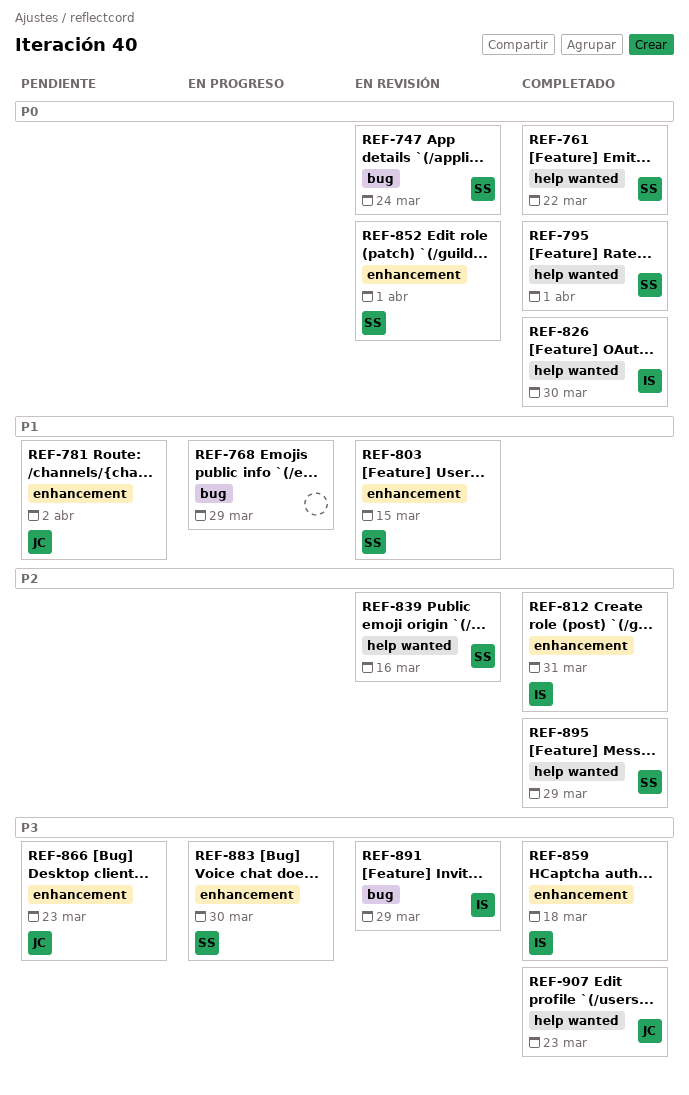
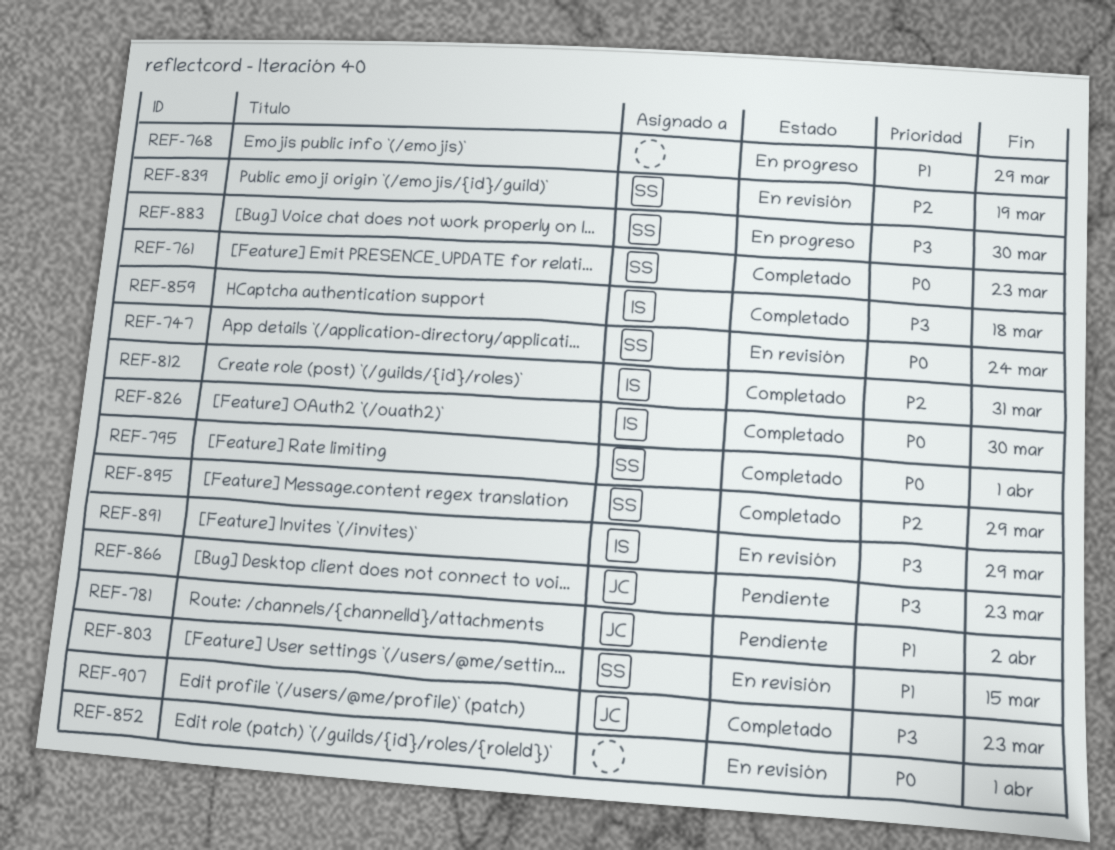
REF-761, due: Mar 22 -> Mar 23
REF-839, due: Mar 16 -> Mar 19
REF-852, owner: SS -> none

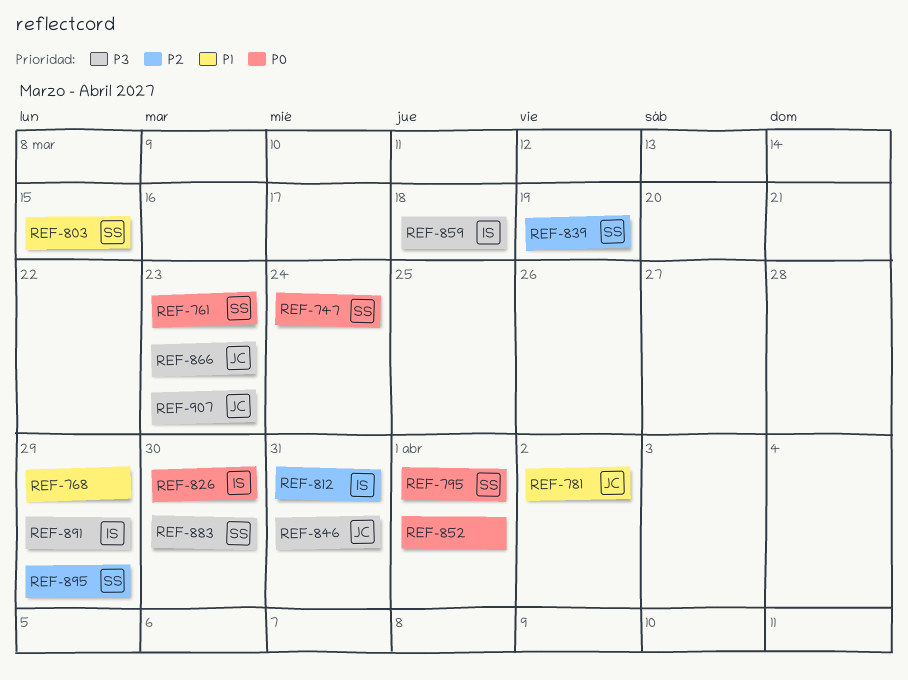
REF-846: none -> present

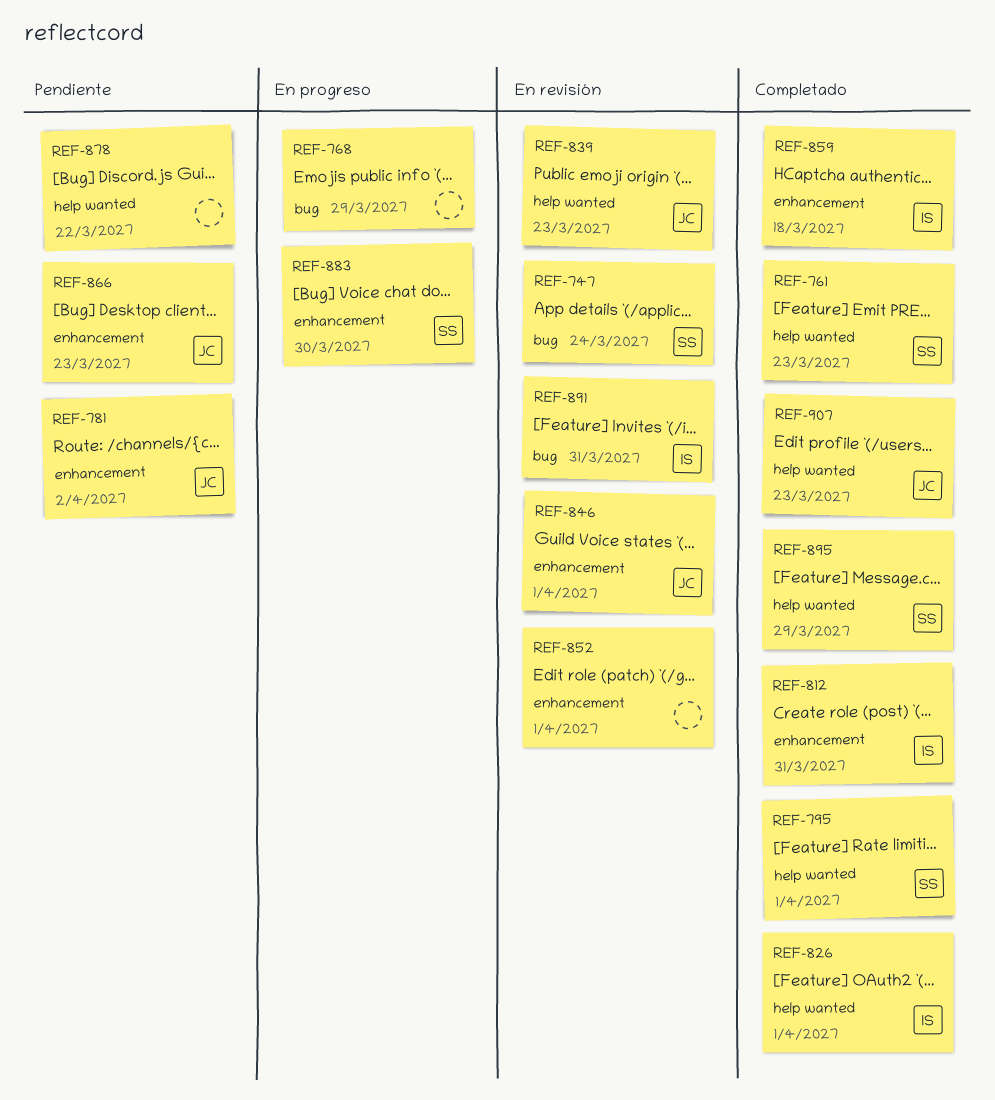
REF-803: present -> none
REF-826, due: Mar 30 -> Apr 1
REF-839, owner: SS -> JC
REF-839, due: Mar 19 -> Mar 23
REF-846, due: Mar 31 -> Apr 1
REF-878: none -> present
REF-891, due: Mar 29 -> Mar 31

